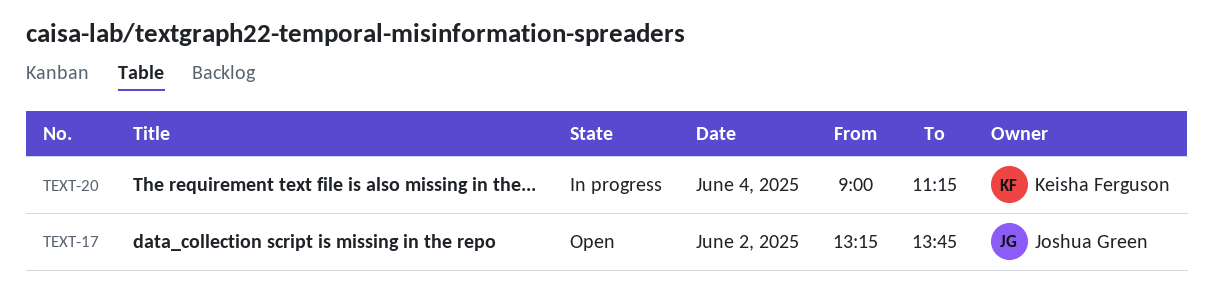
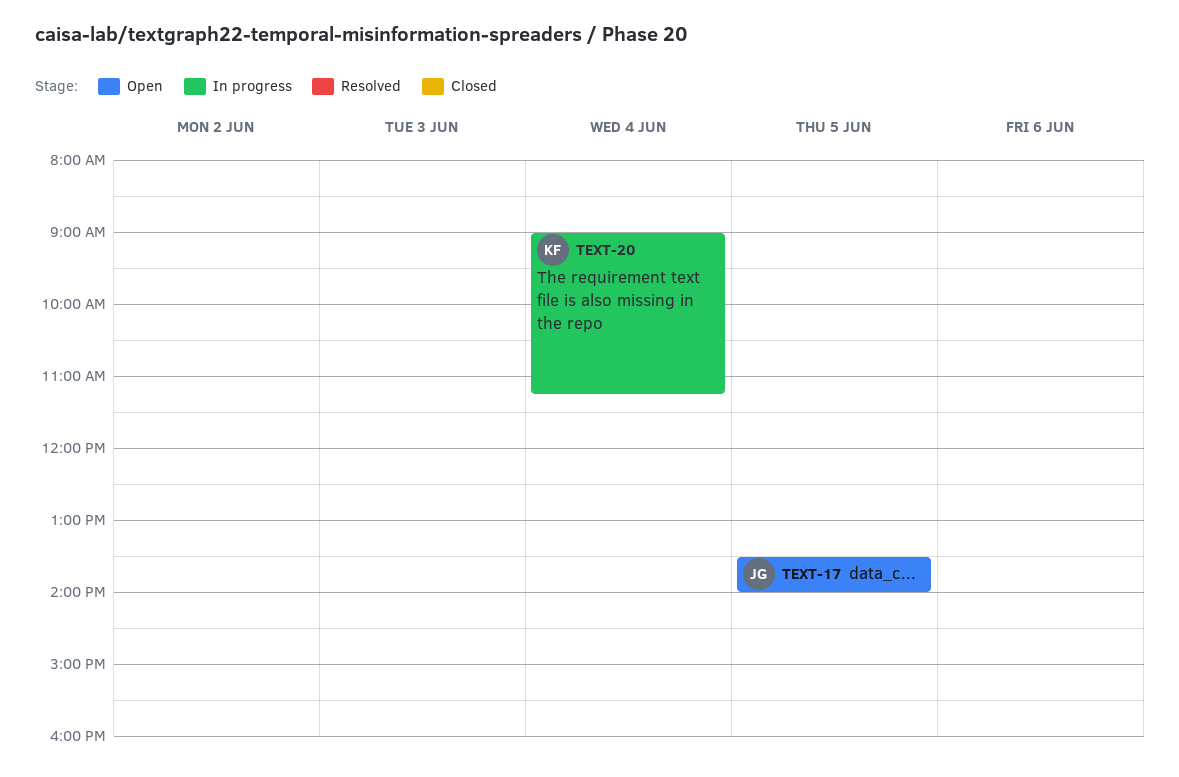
TEXT-17, day: Jun 2 -> Jun 5
TEXT-17, begins: 13:15 -> 13:30
TEXT-17, ends: 13:45 -> 14:00

